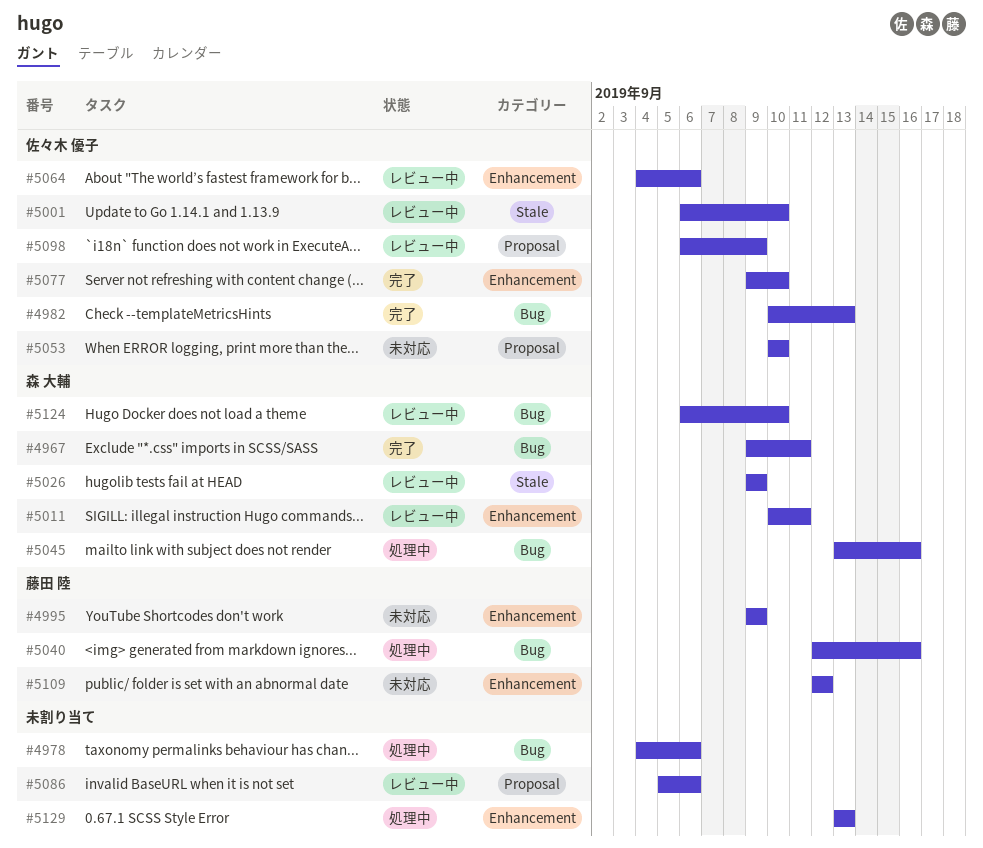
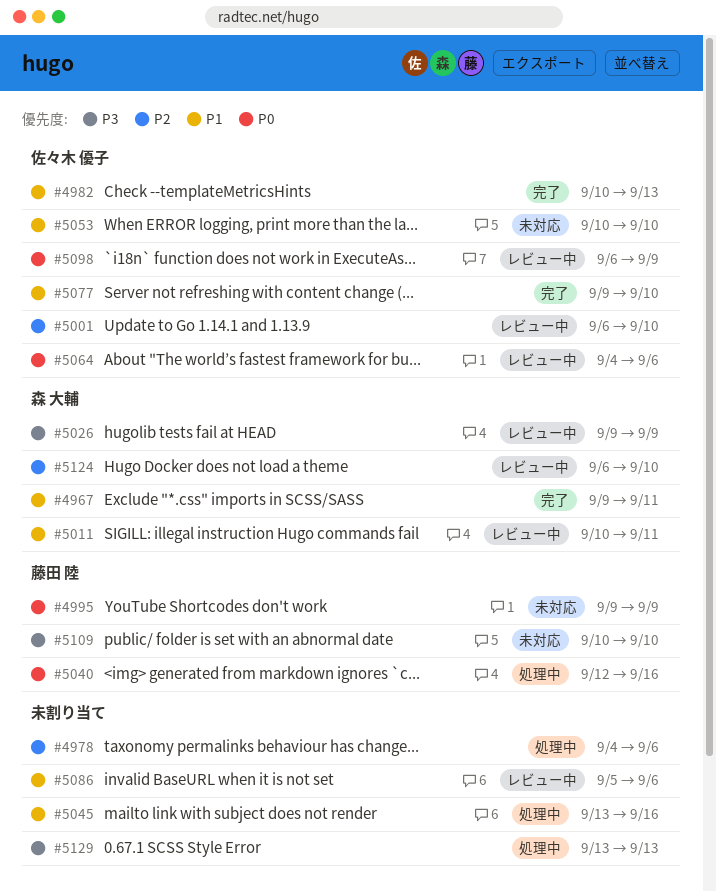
#5045, owner: 森 大輔 -> none
#5109, start: Sep 12 -> Sep 10
#5109, due: Sep 12 -> Sep 10

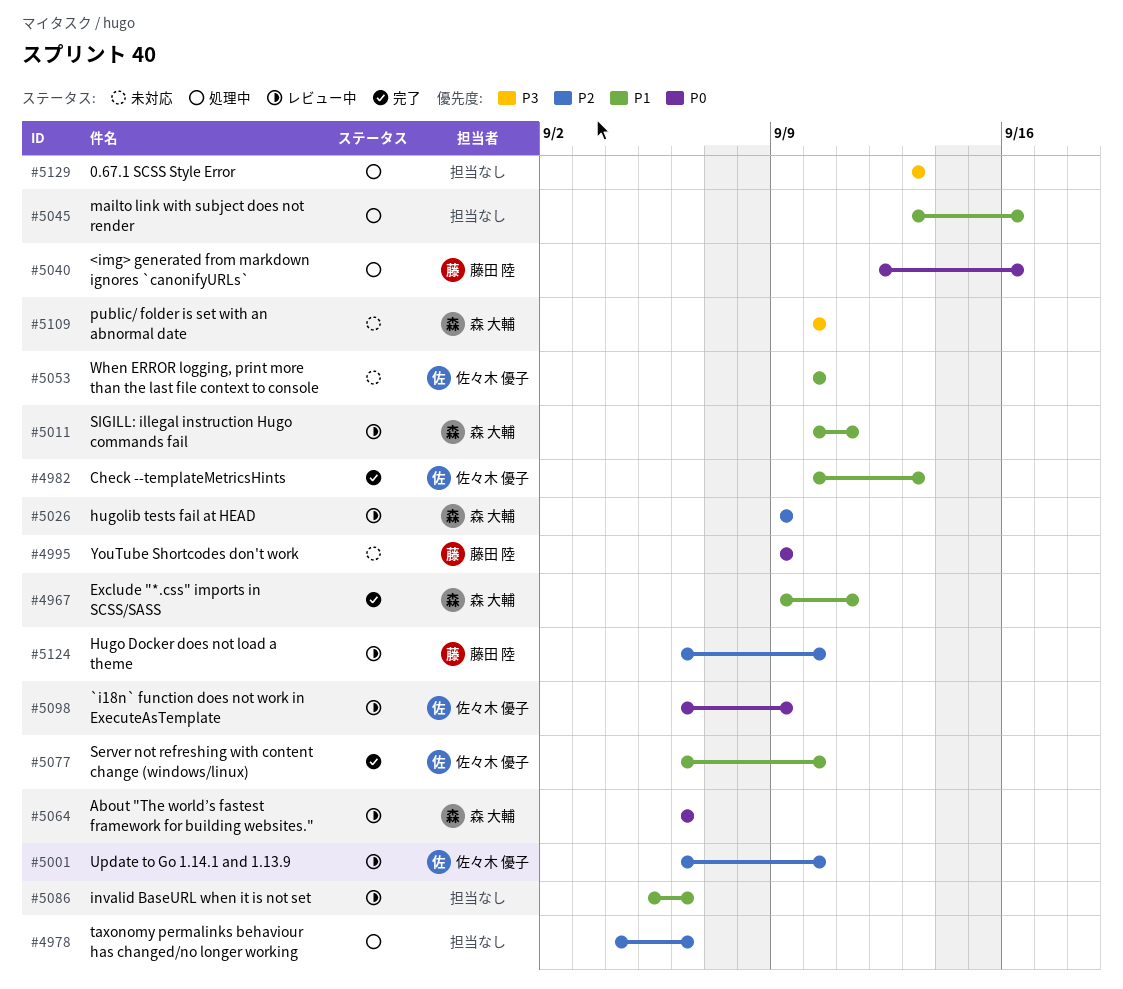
#5026, priority: P3 -> P2
#5064, owner: 佐々木 優子 -> 森 大輔
#5064, start: Sep 4 -> Sep 6
#5077, start: Sep 9 -> Sep 6
#5109, owner: 藤田 陸 -> 森 大輔
#5124, owner: 森 大輔 -> 藤田 陸

